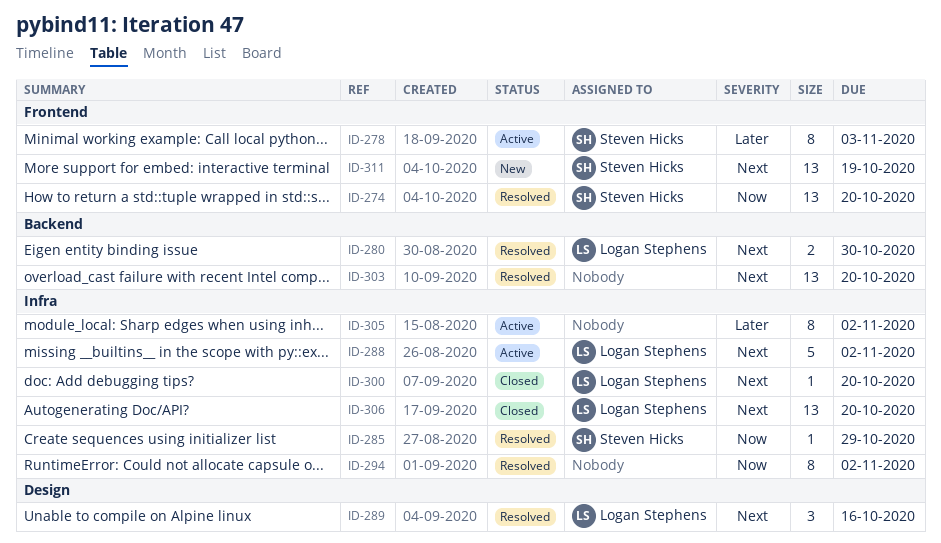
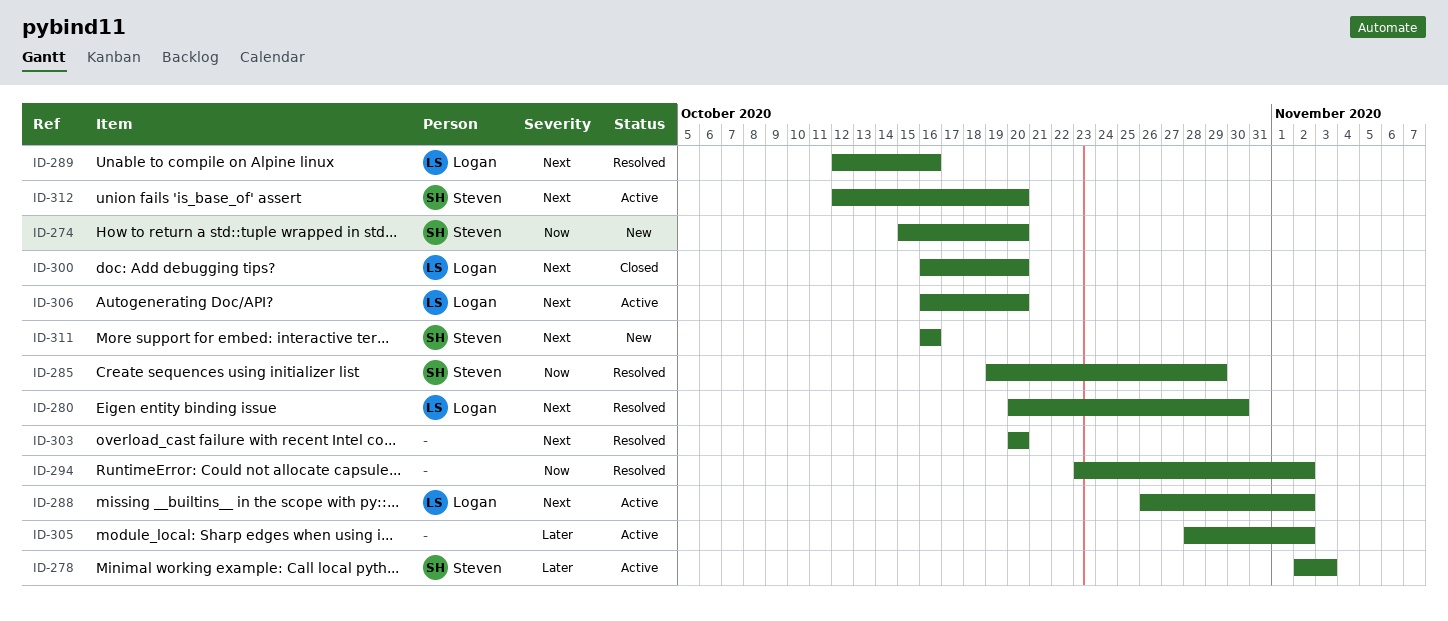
ID-274, status: Resolved -> New
ID-306, status: Closed -> Active
ID-311, due: Oct 19 -> Oct 16
ID-312: none -> present

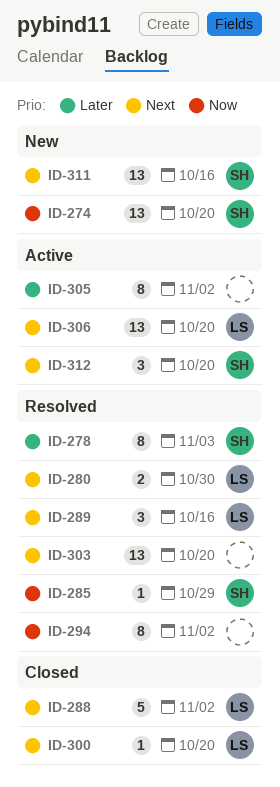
ID-278, status: Active -> Resolved
ID-288, status: Active -> Closed

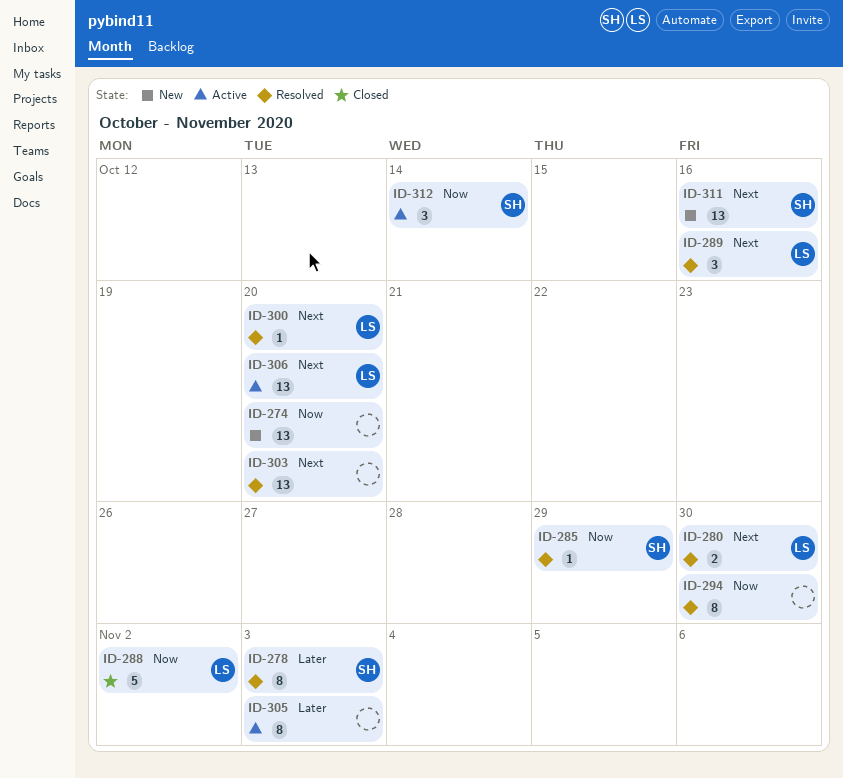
ID-274, owner: SH -> none
ID-288, priority: Next -> Now
ID-294, due: Nov 2 -> Oct 30
ID-300, status: Closed -> Resolved
ID-305, due: Nov 2 -> Nov 3
ID-312, priority: Next -> Now
ID-312, due: Oct 20 -> Oct 14

